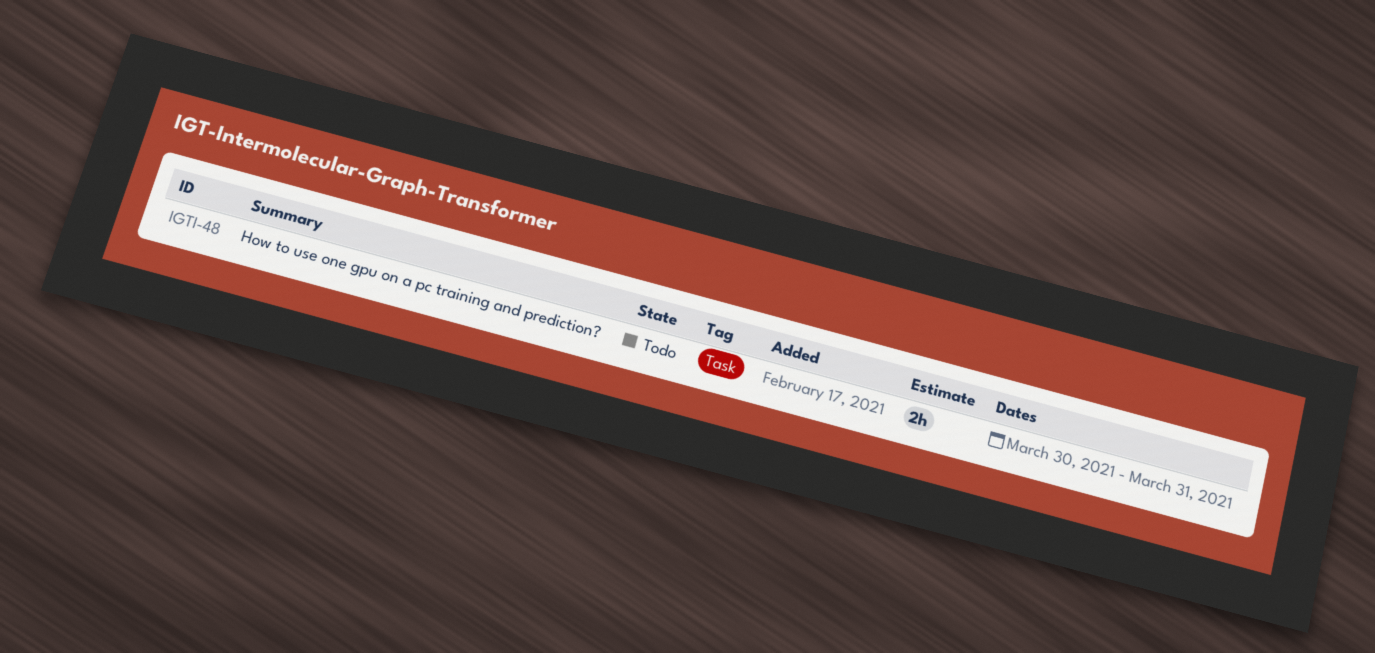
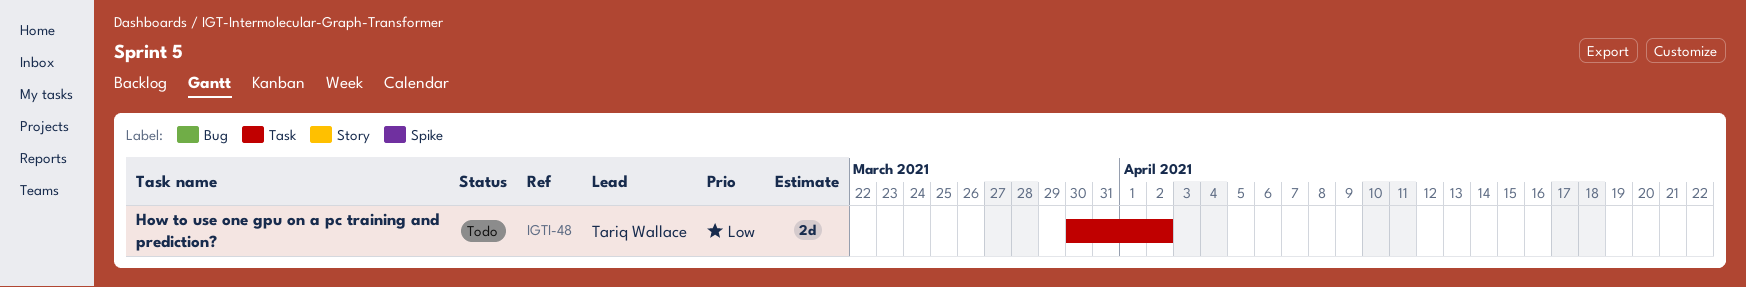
IGTI-48, estimate: 2h -> 2d
IGTI-48, due: Mar 31 -> Apr 2

